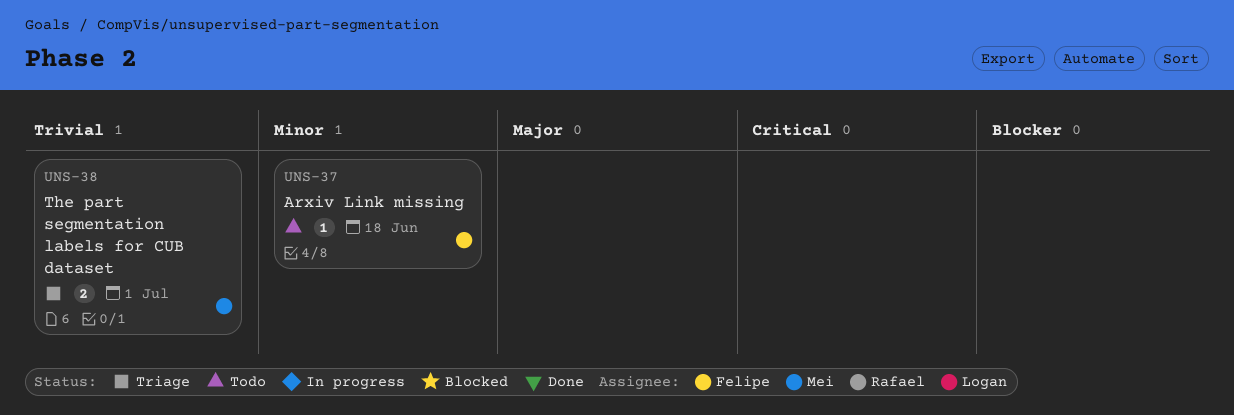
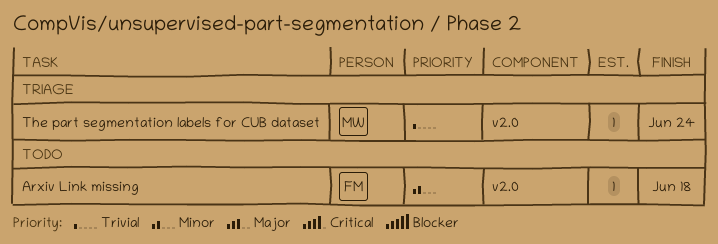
The part segmentation labels for CUB dataset, estimate: 2 -> 1
The part segmentation labels for CUB dataset, due: Jul 1 -> Jun 24

